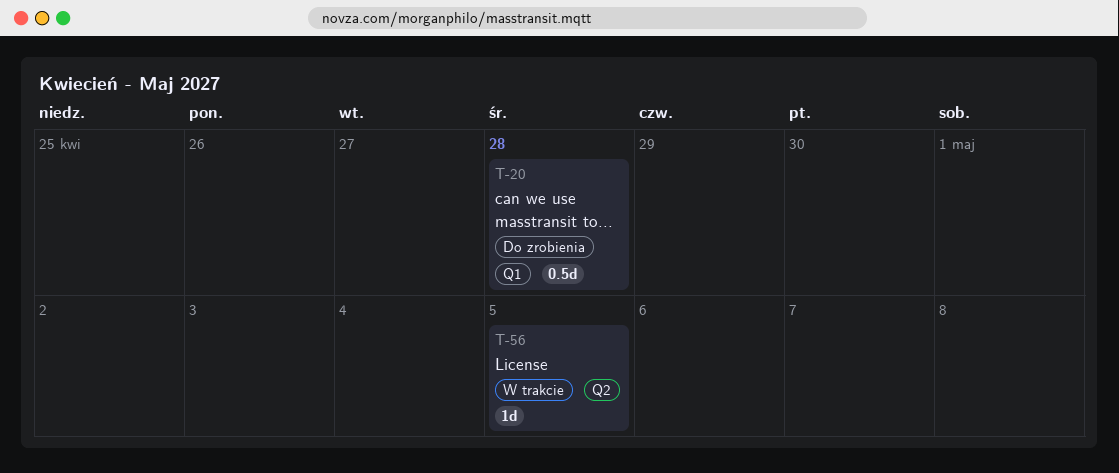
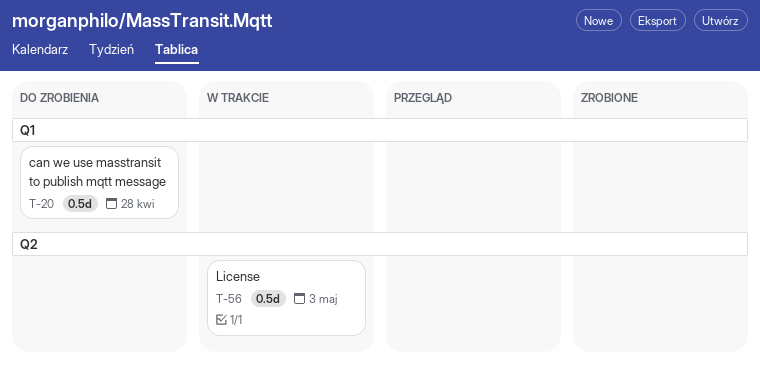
T-56, estimate: 1d -> 0.5d
T-56, due: May 5 -> May 3

